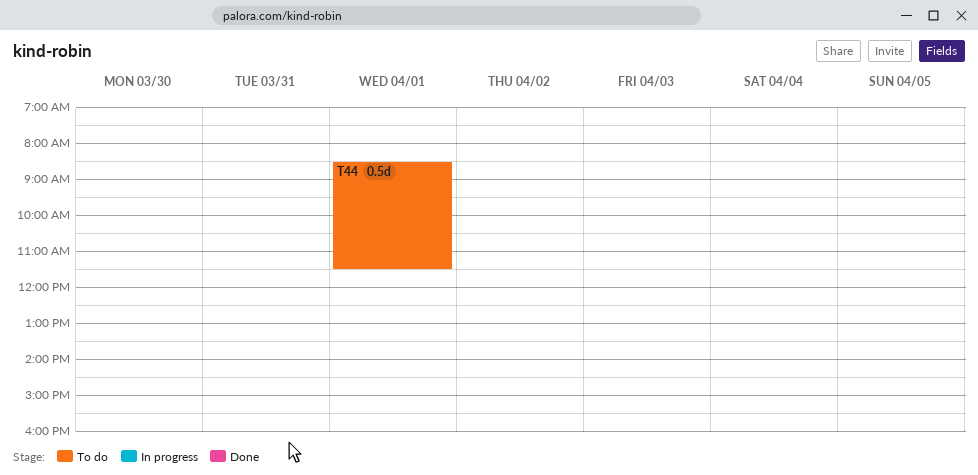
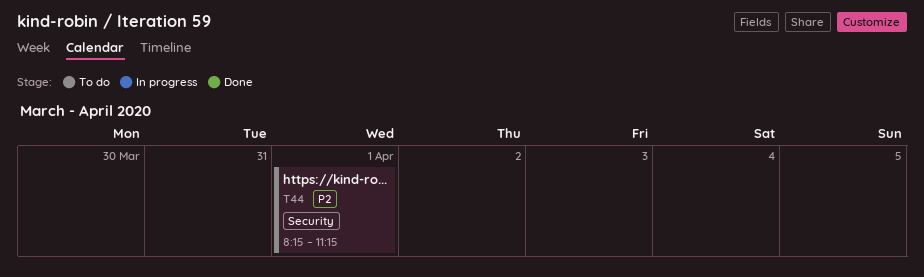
T44, begins: 08:30 -> 08:15
T44, ends: 11:30 -> 11:15

